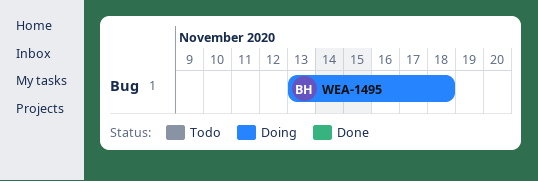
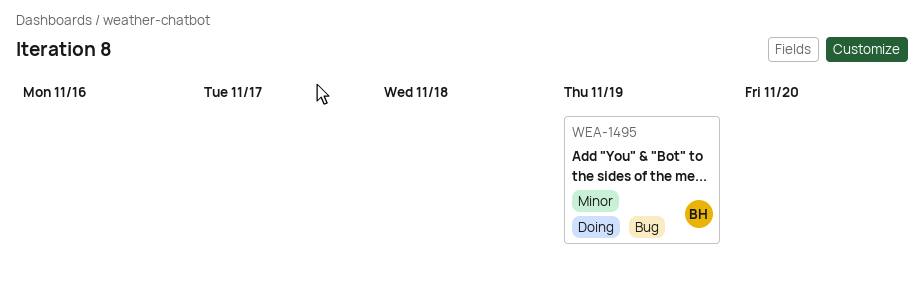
WEA-1495, due: Nov 18 -> Nov 19

